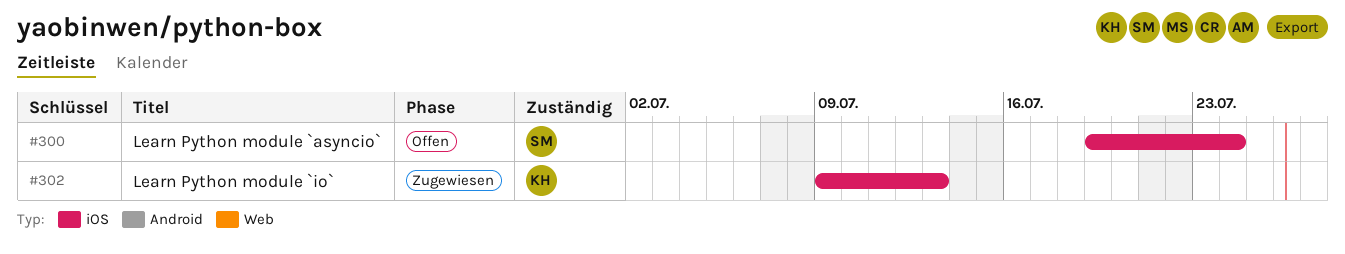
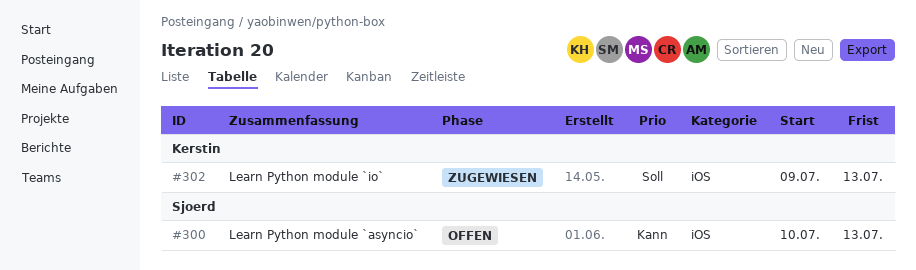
#300, start: Jul 19 -> Jul 10
#300, due: Jul 24 -> Jul 13

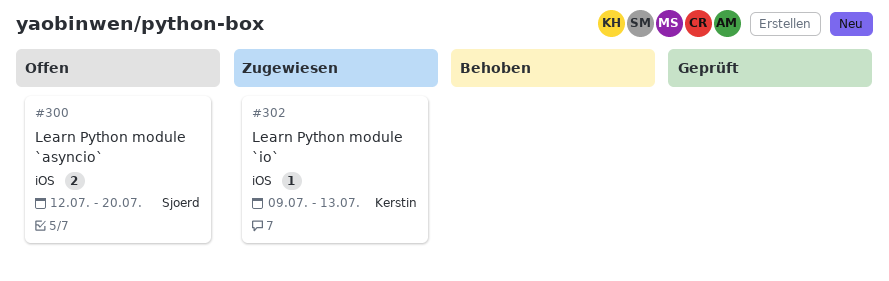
#300, start: Jul 10 -> Jul 12
#300, due: Jul 13 -> Jul 20

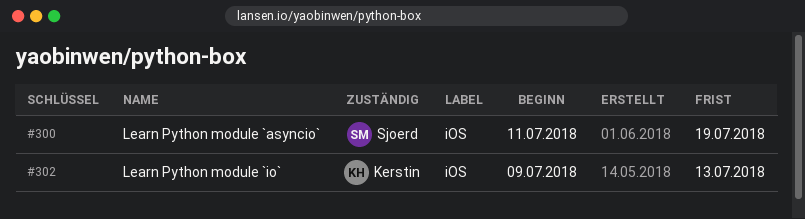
#300, start: Jul 12 -> Jul 11
#300, due: Jul 20 -> Jul 19

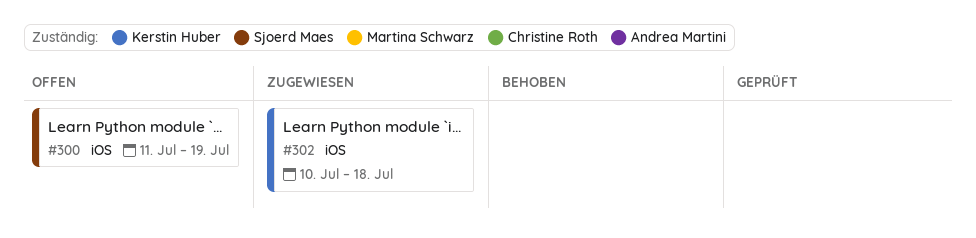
#302, start: Jul 9 -> Jul 10
#302, due: Jul 13 -> Jul 18

